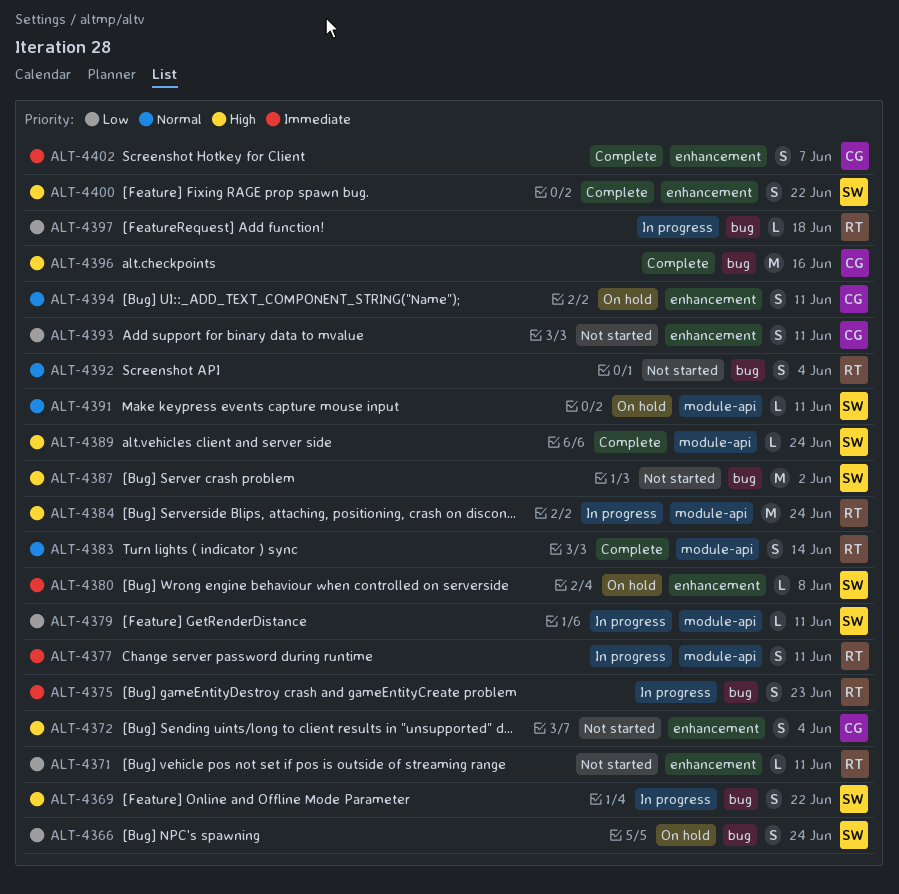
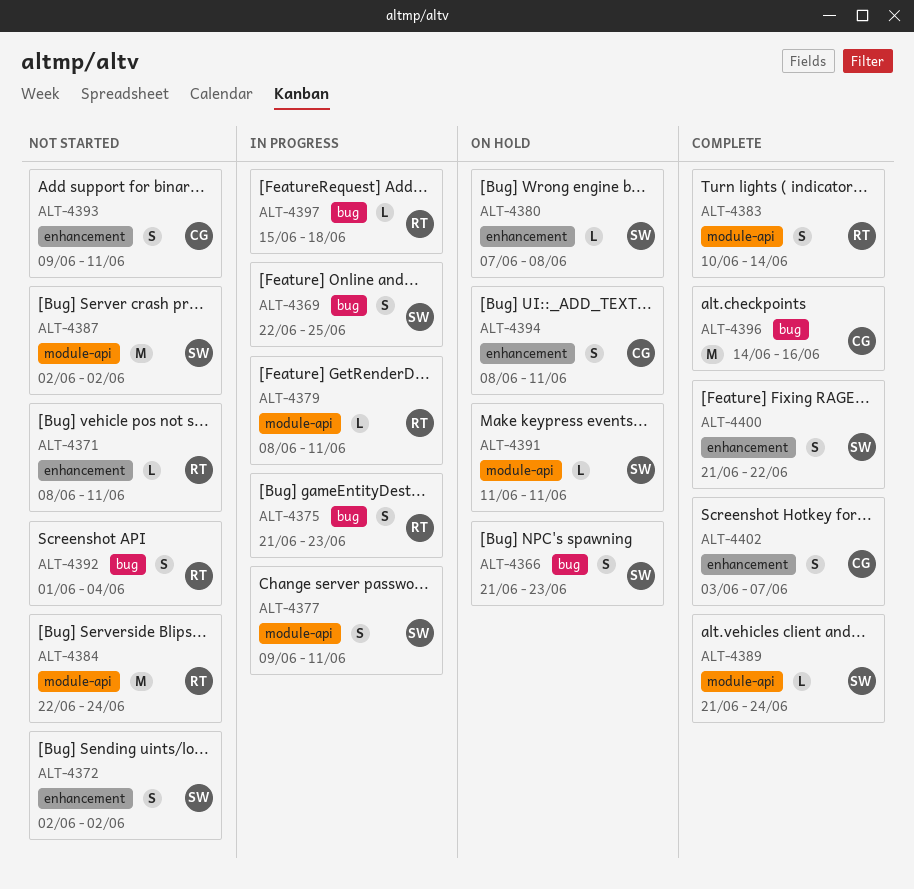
ALT-4366, due: Jun 24 -> Jun 23
ALT-4369, due: Jun 22 -> Jun 25
ALT-4372, owner: CG -> SW
ALT-4372, due: Jun 4 -> Jun 2
ALT-4377, owner: RT -> SW
ALT-4379, owner: SW -> RT
ALT-4384, status: In progress -> Not started
ALT-4387, label: bug -> module-api

